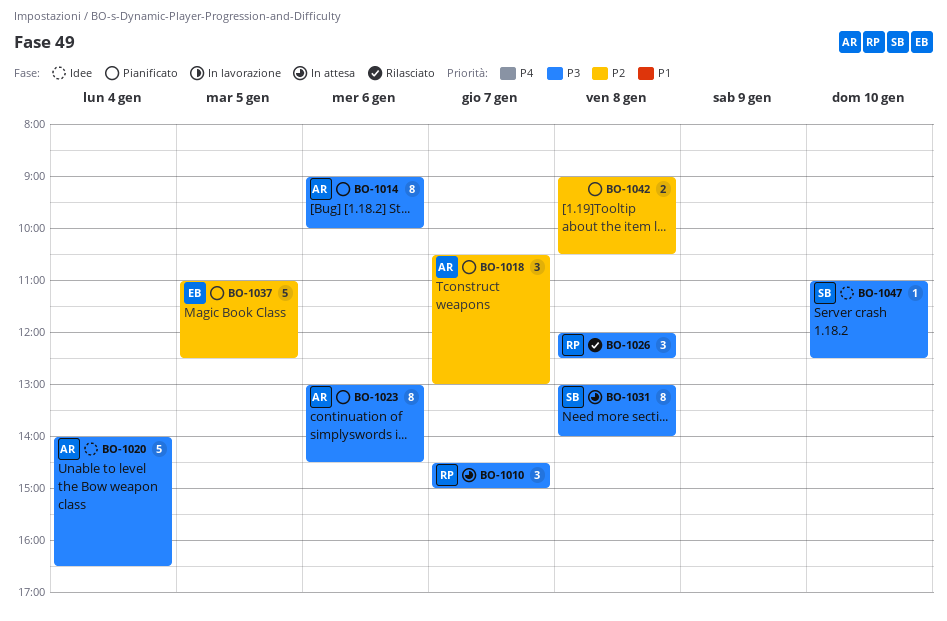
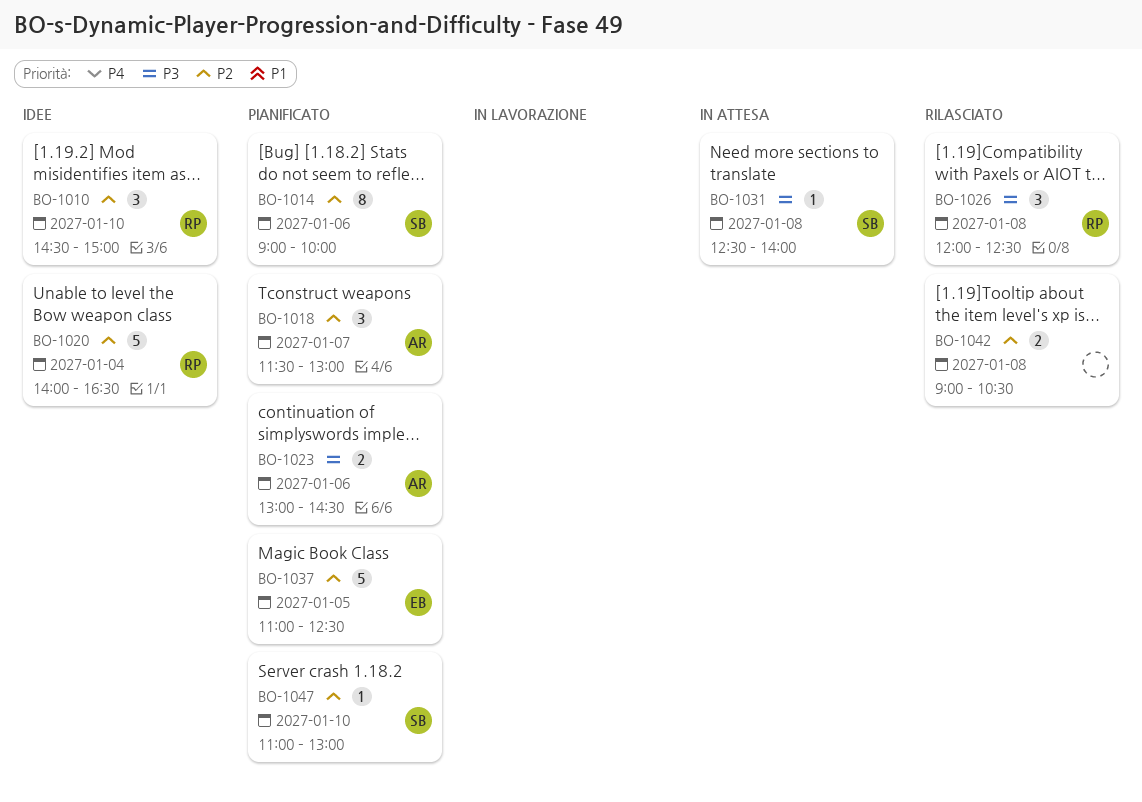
BO-1010, status: In attesa -> Idee
BO-1010, priority: P3 -> P2
BO-1010, day: Jan 7 -> Jan 10
BO-1014, owner: AR -> SB
BO-1014, priority: P3 -> P2
BO-1018, begins: 10:30 -> 11:30
BO-1020, owner: AR -> RP
BO-1020, priority: P3 -> P2
BO-1023, estimate: 8 -> 2
BO-1031, estimate: 8 -> 1
BO-1031, begins: 13:00 -> 12:30
BO-1042, status: Pianificato -> Rilasciato
BO-1047, status: Idee -> Pianificato
BO-1047, priority: P3 -> P2
BO-1047, ends: 12:30 -> 13:00

